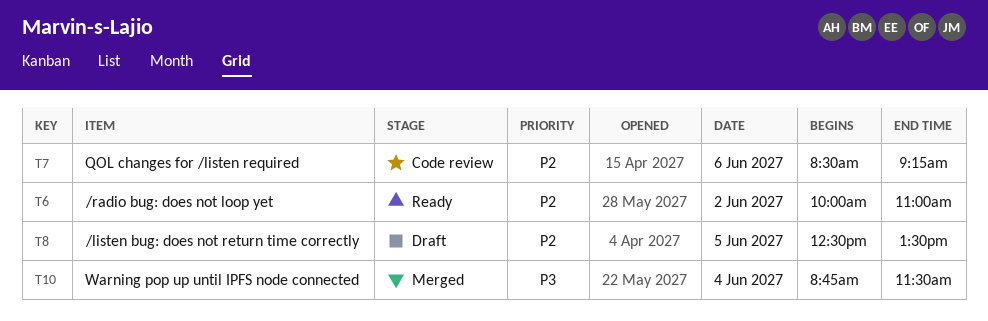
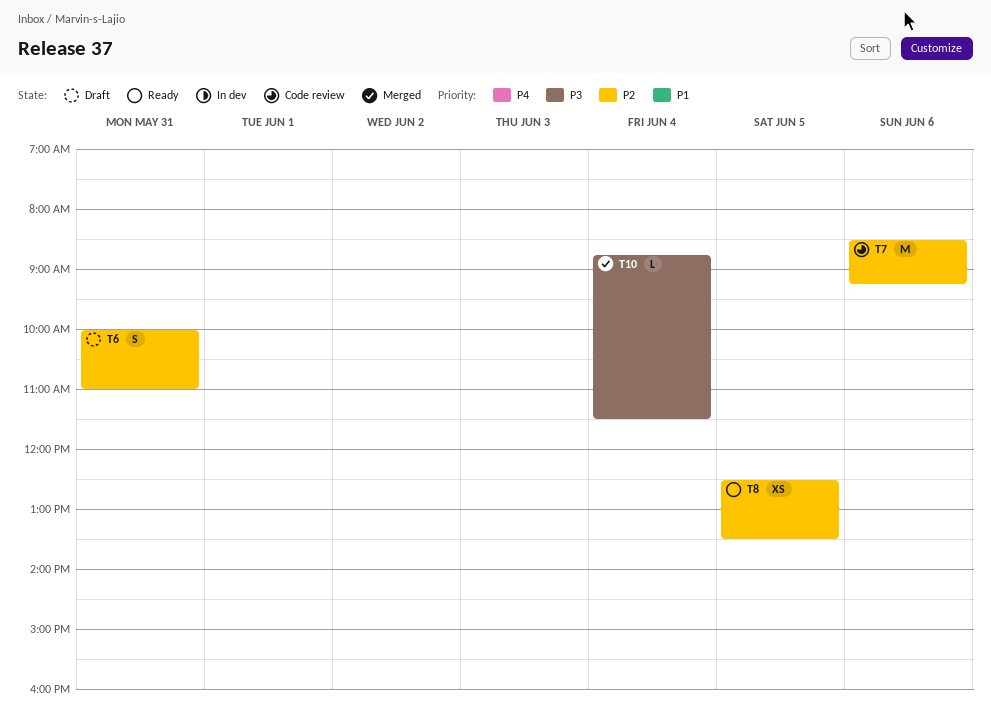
T6, status: Ready -> Draft
T6, day: Jun 2 -> May 31
T8, status: Draft -> Ready

